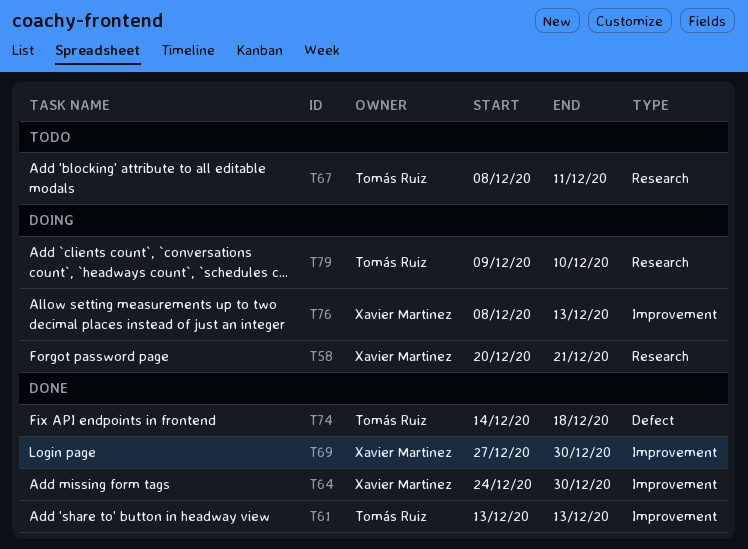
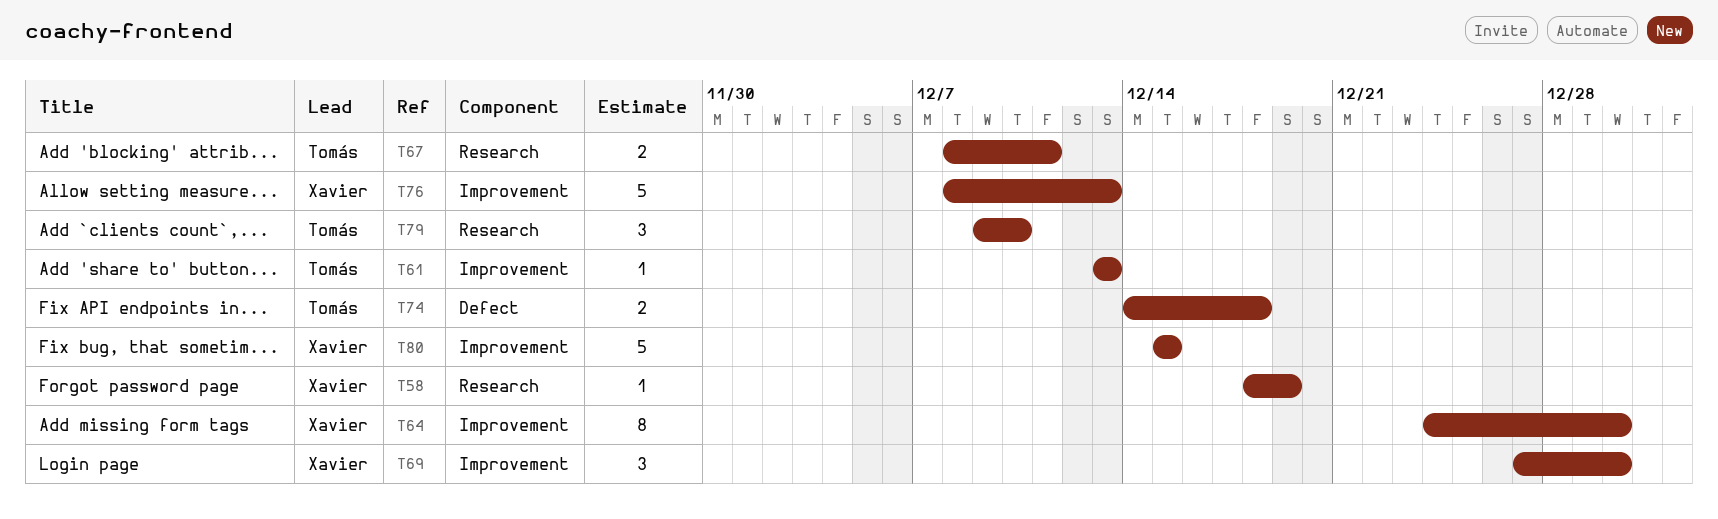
T58, start: Dec 20 -> Dec 18
T58, due: Dec 21 -> Dec 19
T80: none -> present

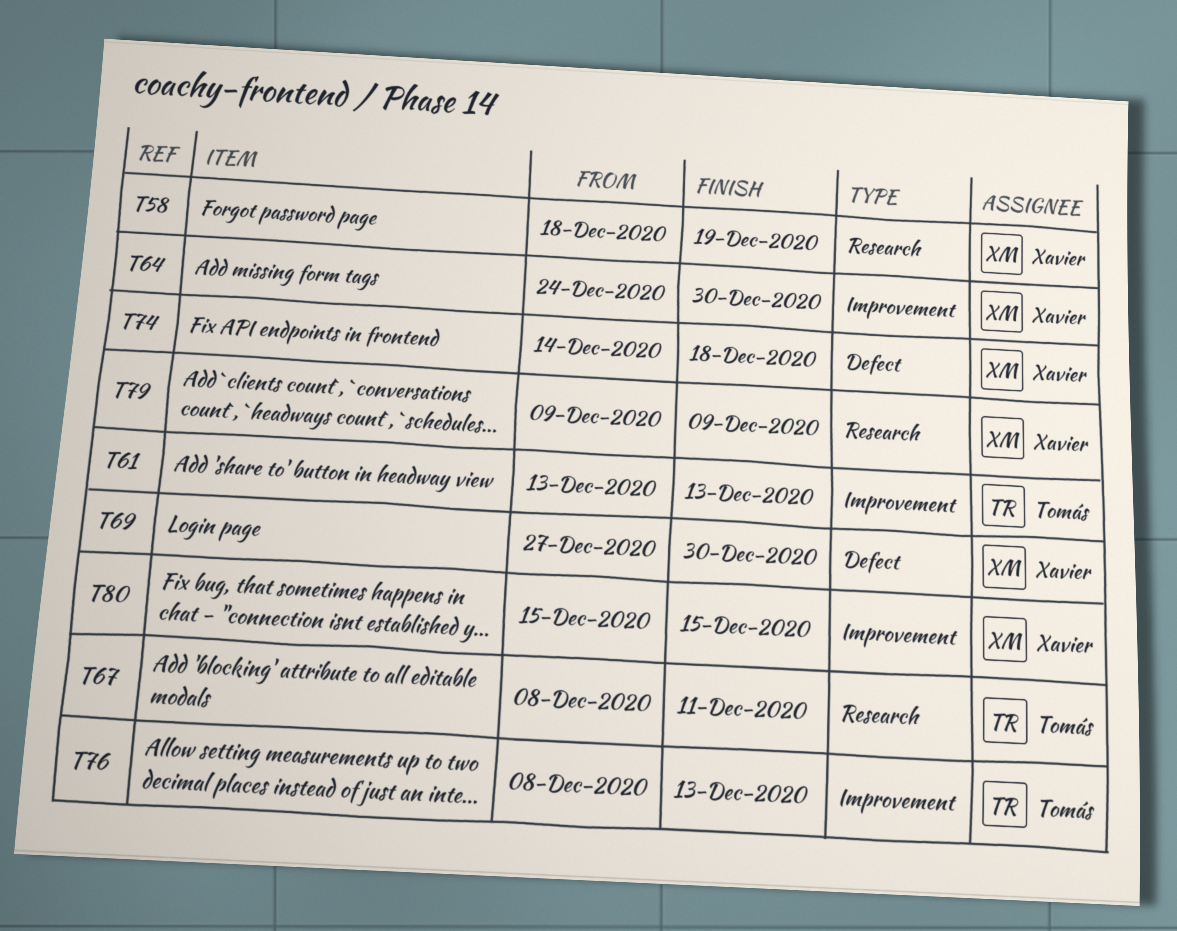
T69, label: Improvement -> Defect
T74, owner: Tomás -> Xavier
T76, owner: Xavier -> Tomás
T79, owner: Tomás -> Xavier
T79, due: Dec 10 -> Dec 9

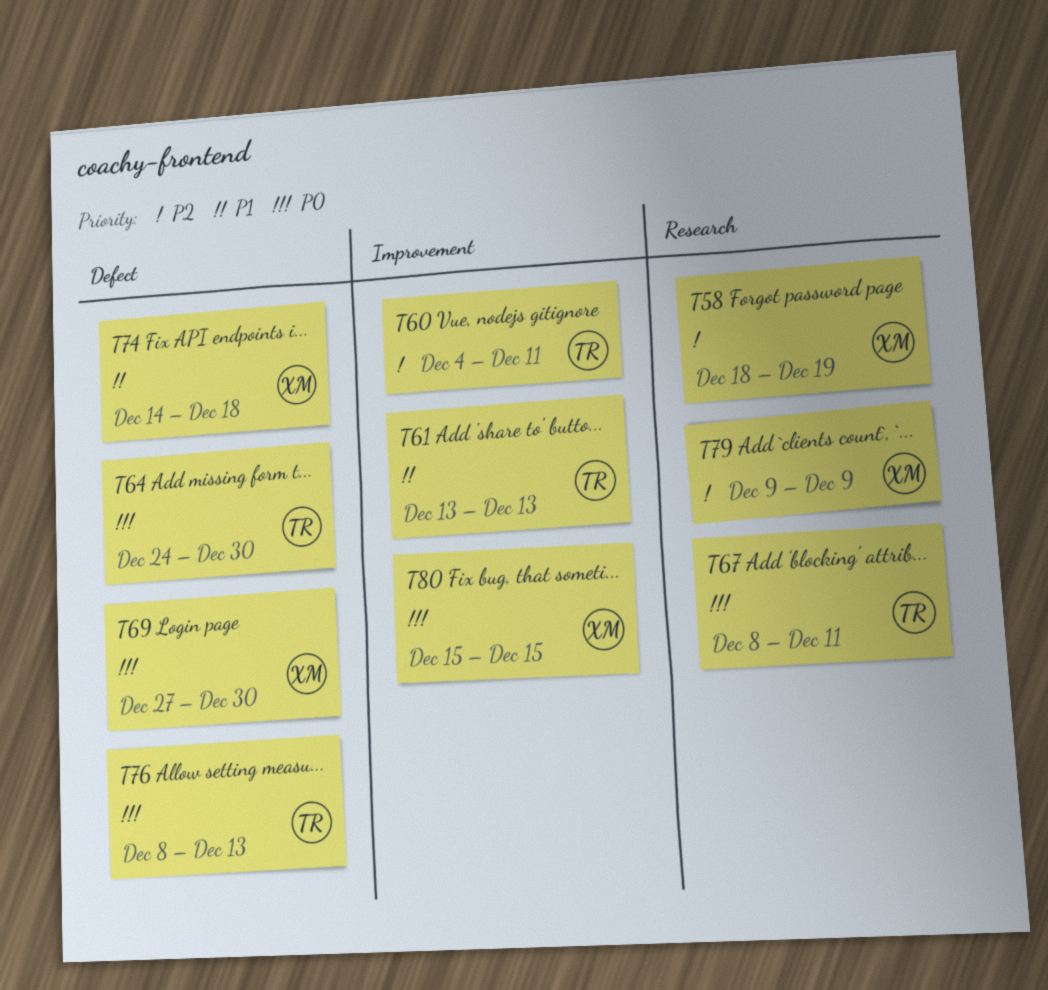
T60: none -> present
T64, owner: Xavier -> Tomás
T64, label: Improvement -> Defect
T76, label: Improvement -> Defect

